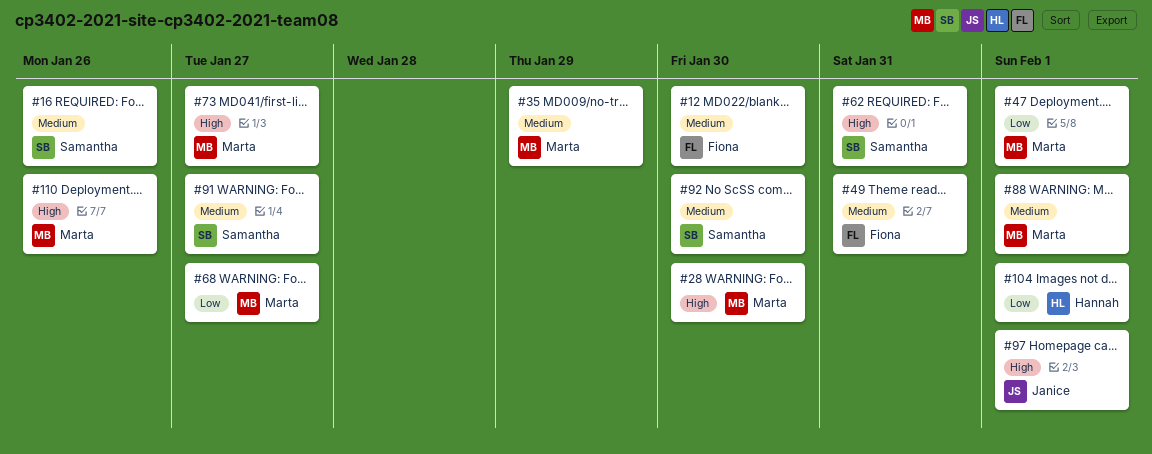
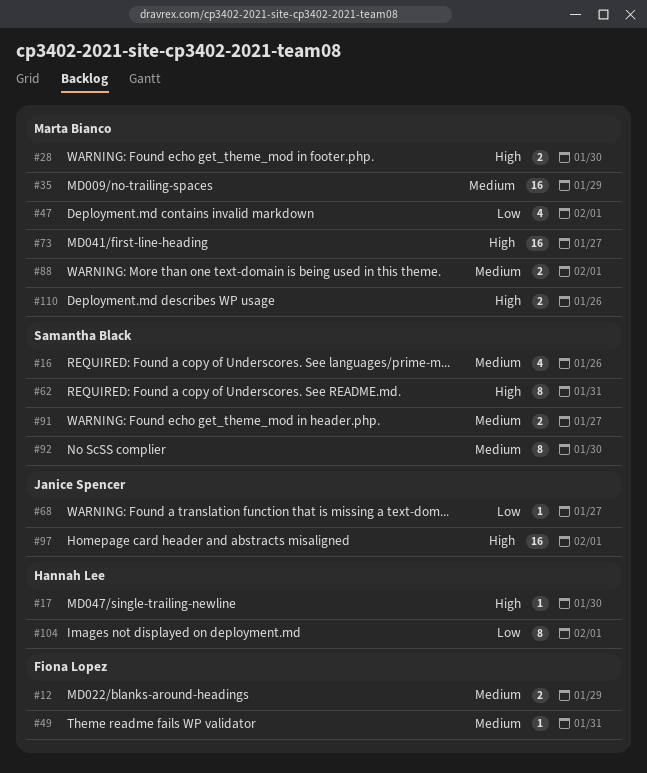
#12, due: Jan 30 -> Jan 29
#17: none -> present
#68, owner: Marta Bianco -> Janice Spencer

